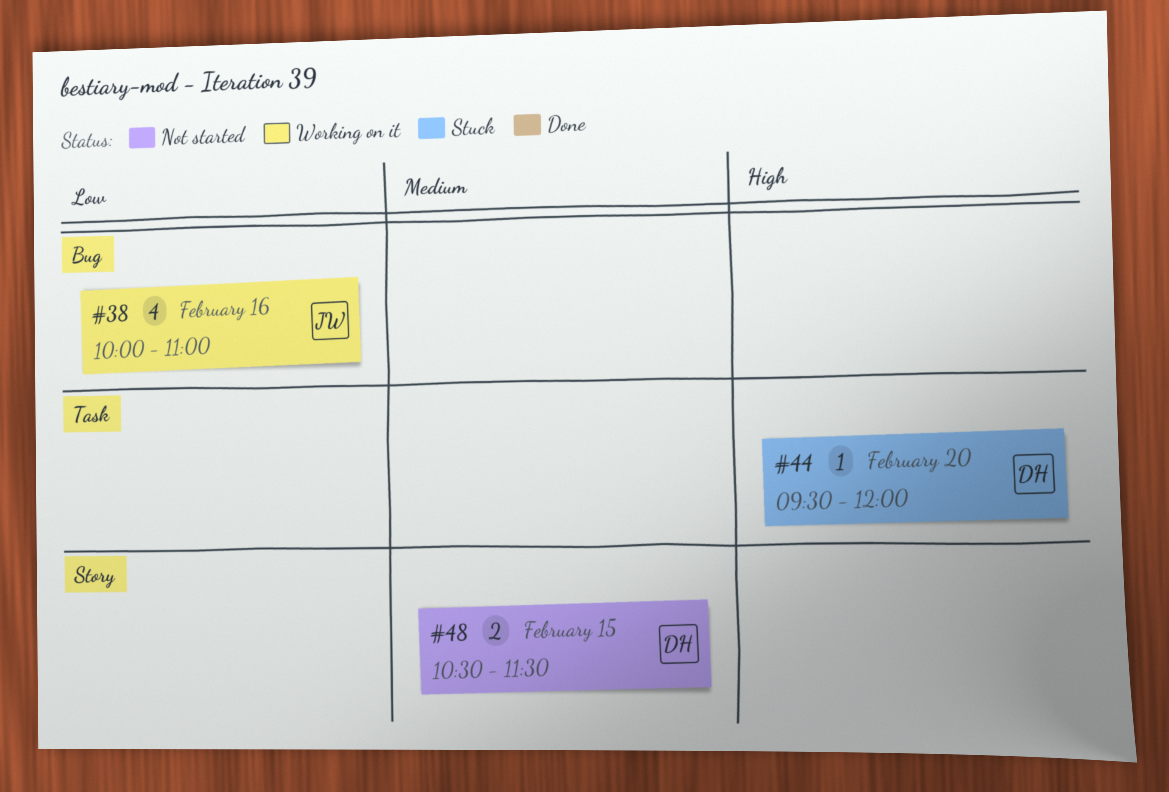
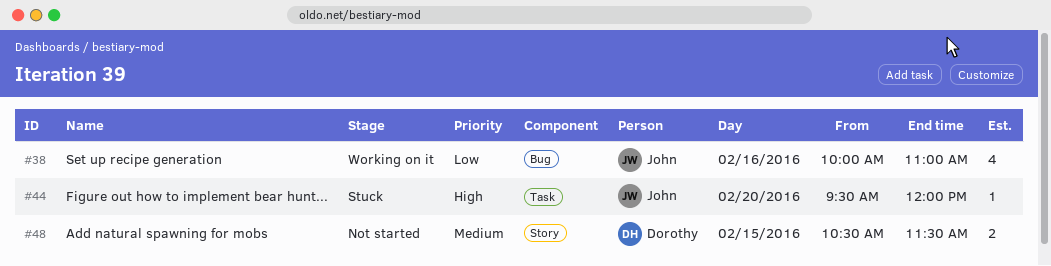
#44, owner: Dorothy -> John

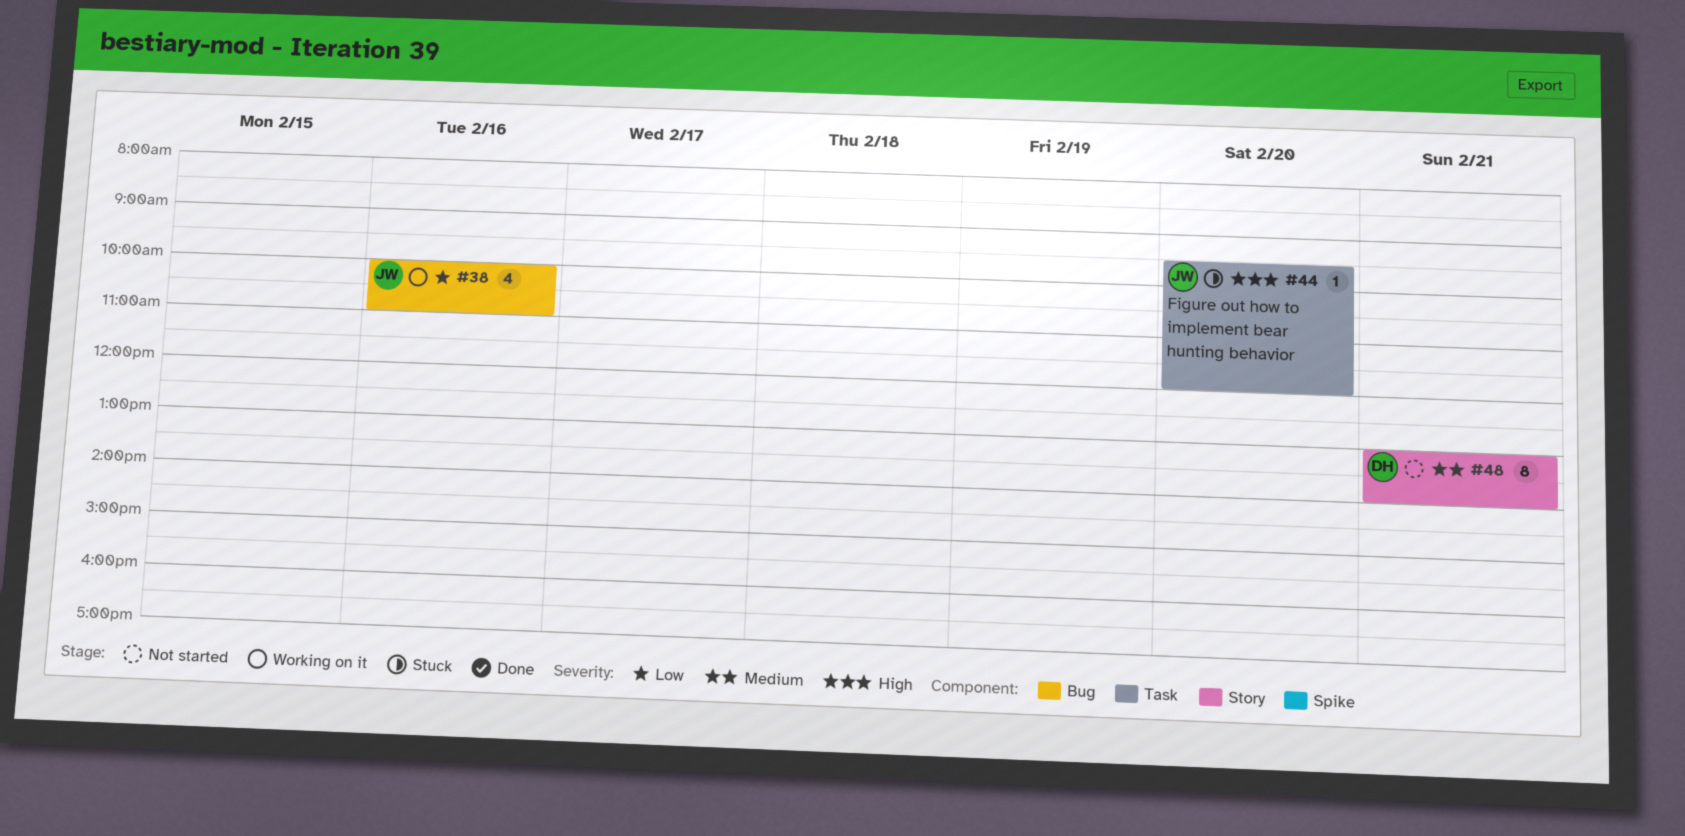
#48, estimate: 2 -> 8
#48, day: Feb 15 -> Feb 21
#48, begins: 10:30 -> 13:00
#48, ends: 11:30 -> 14:00

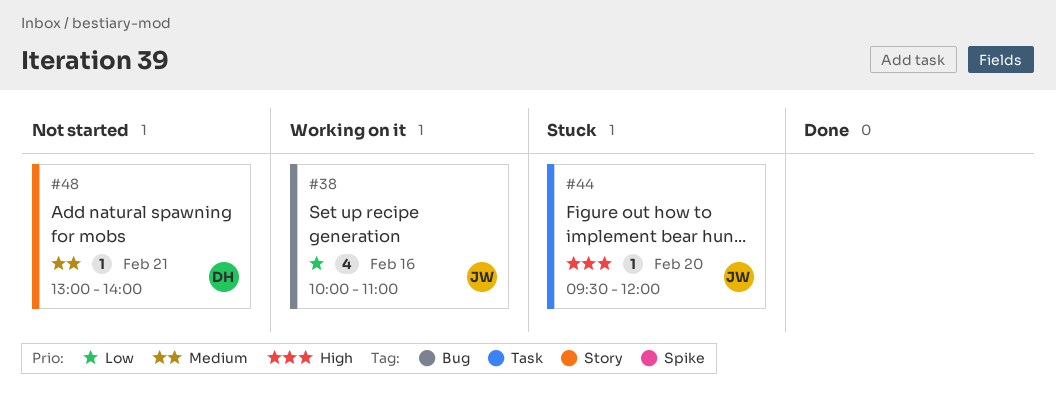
#48, estimate: 8 -> 1

